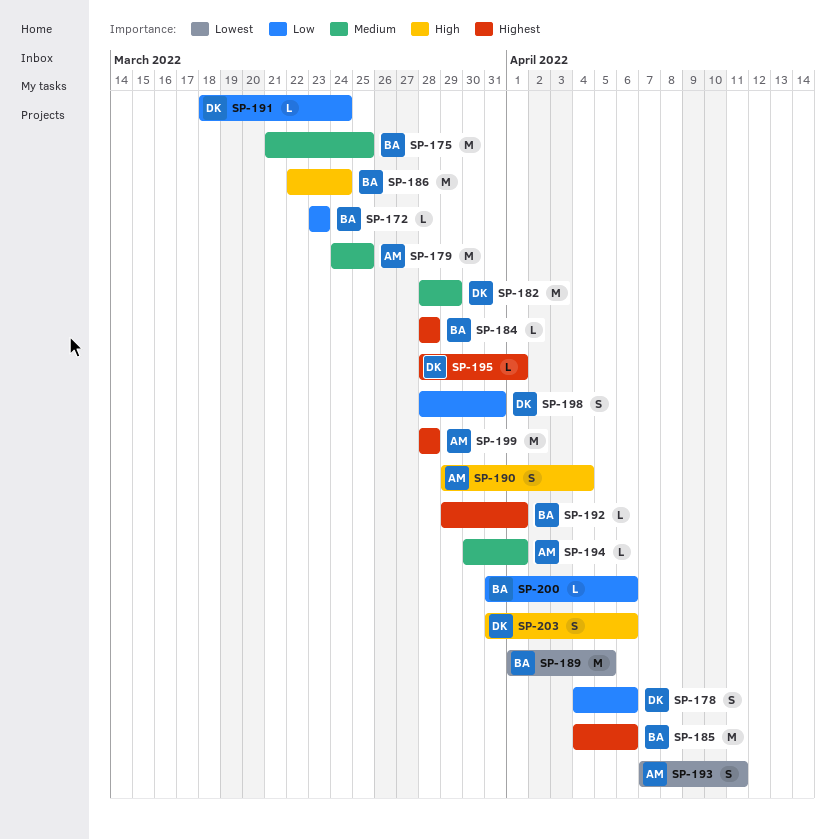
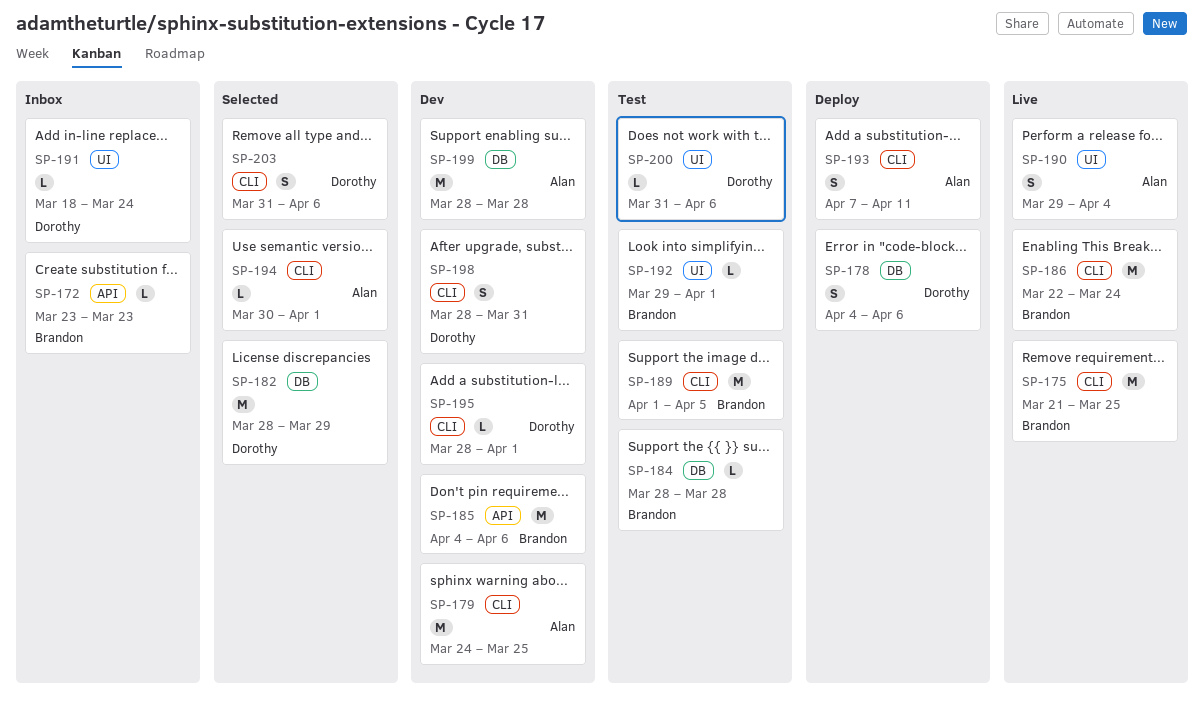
SP-200, owner: Brandon -> Dorothy

